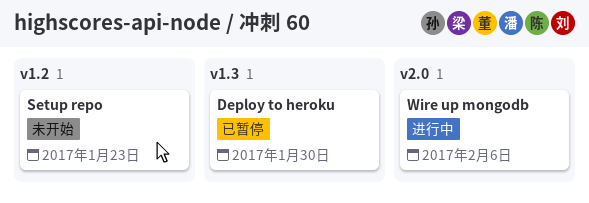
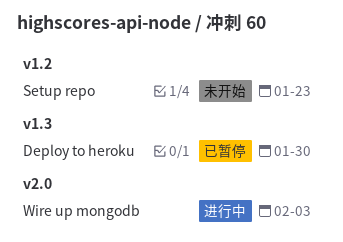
Wire up mongodb, due: Feb 6 -> Feb 3

